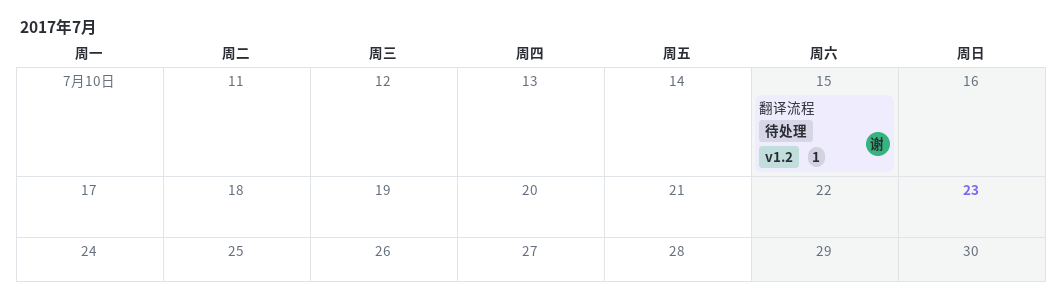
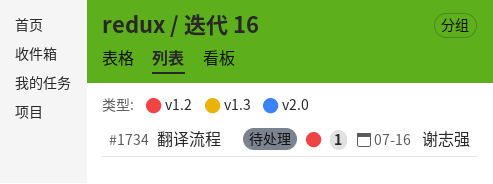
翻译流程, due: Jul 15 -> Jul 16

